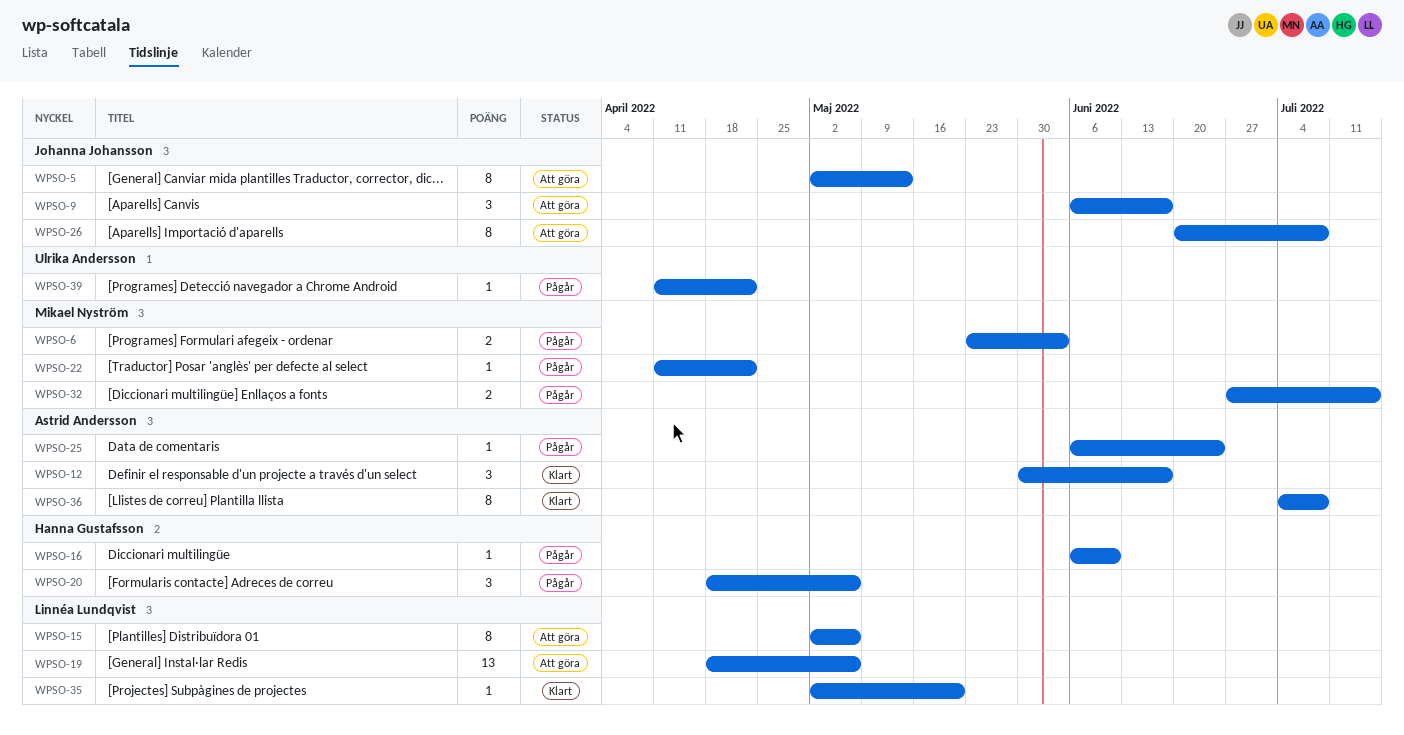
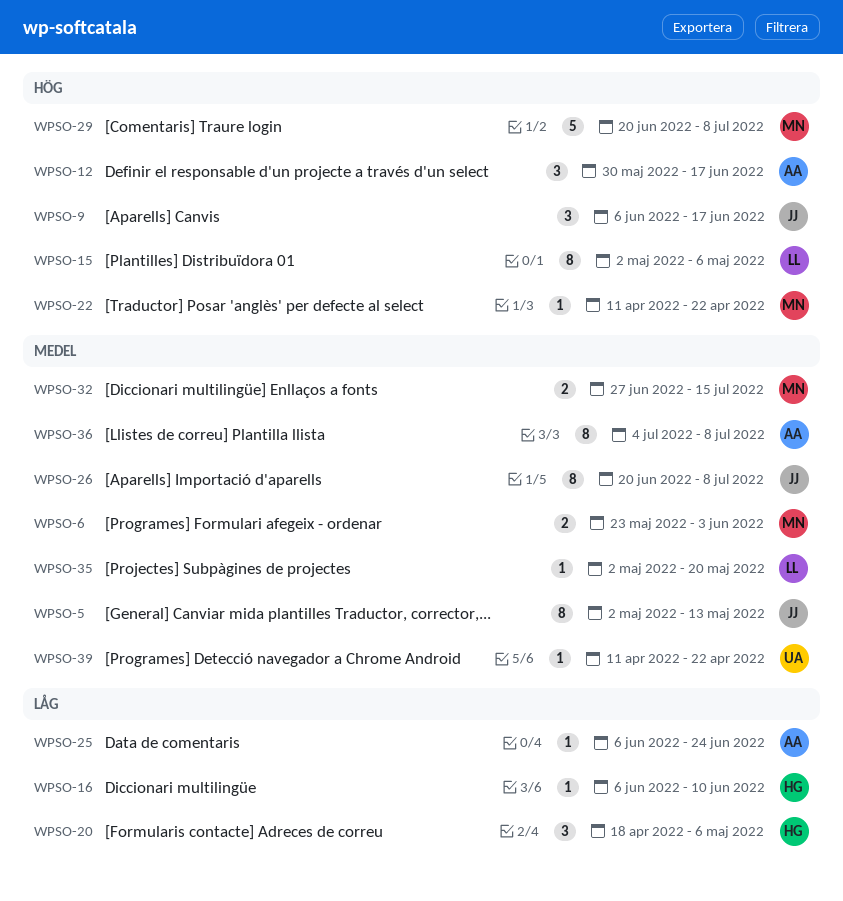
WPSO-19: present -> none
WPSO-29: none -> present

